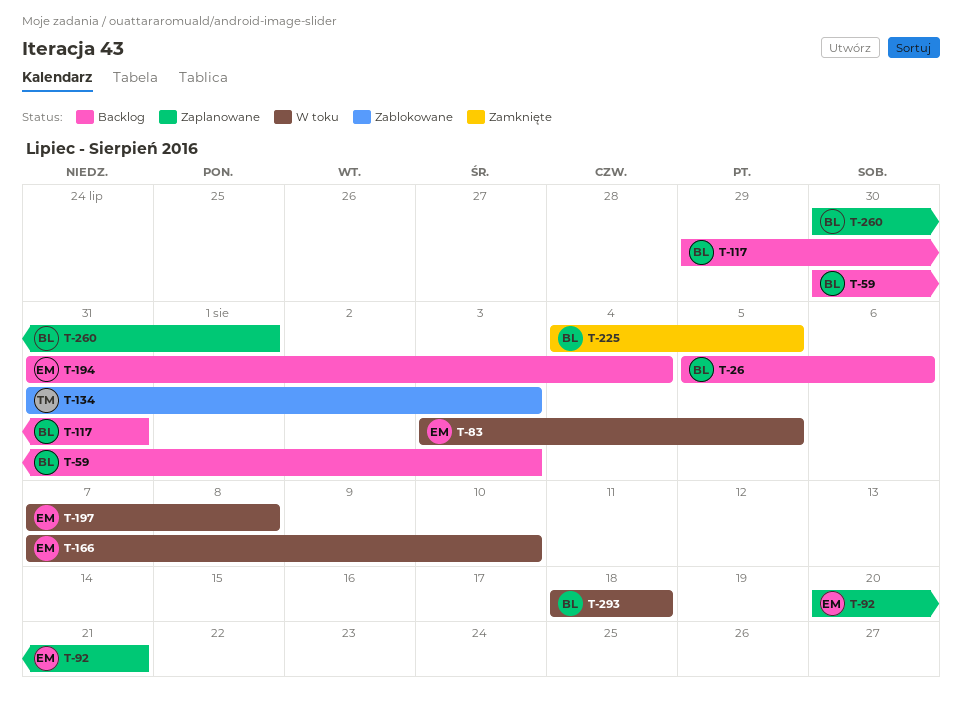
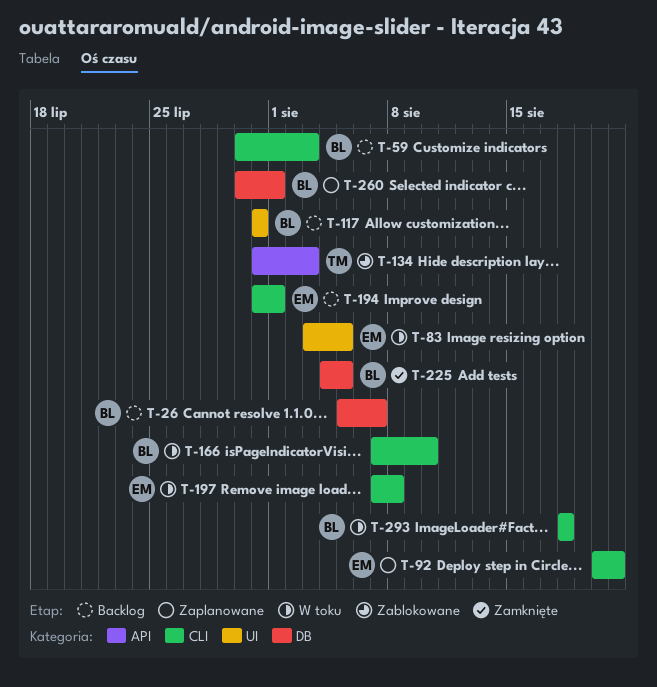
T-26, due: Aug 6 -> Aug 7
T-117, start: Jul 29 -> Jul 31
T-166, owner: EM -> BL
T-194, due: Aug 4 -> Aug 1

